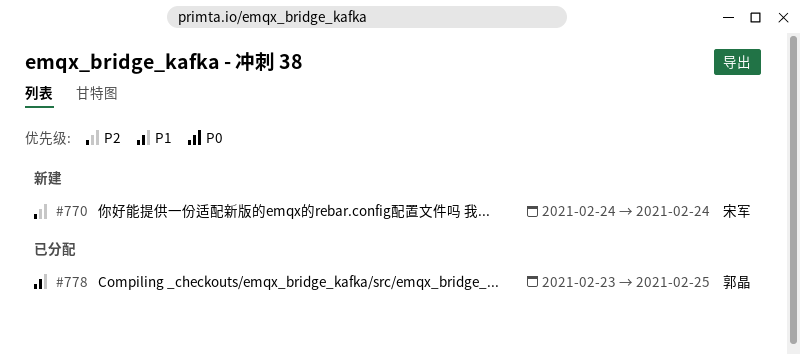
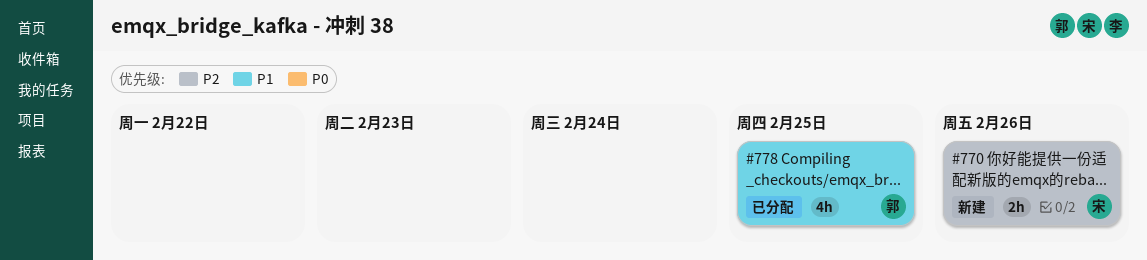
#770, due: Feb 24 -> Feb 26

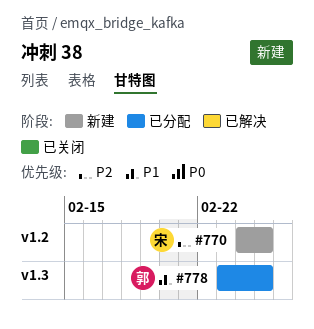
#770, due: Feb 26 -> Feb 25

